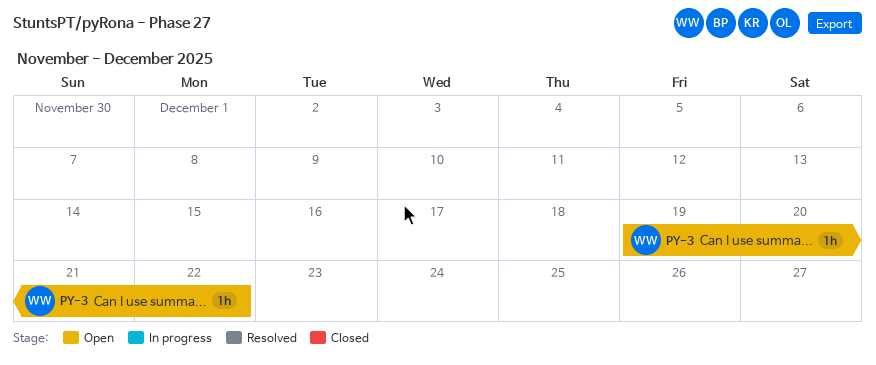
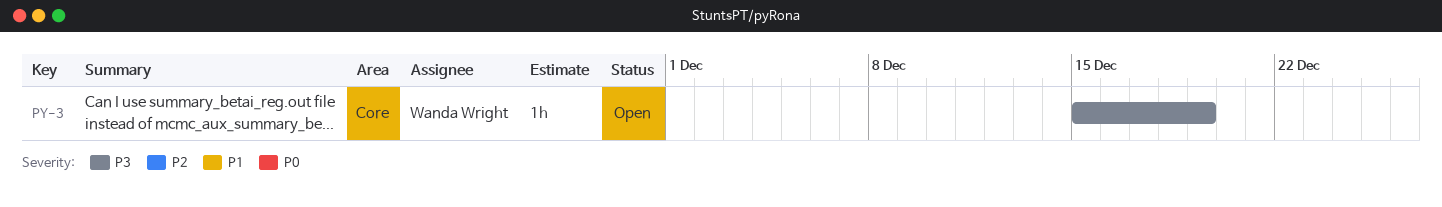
PY-3, start: Dec 19 -> Dec 15
PY-3, due: Dec 22 -> Dec 19

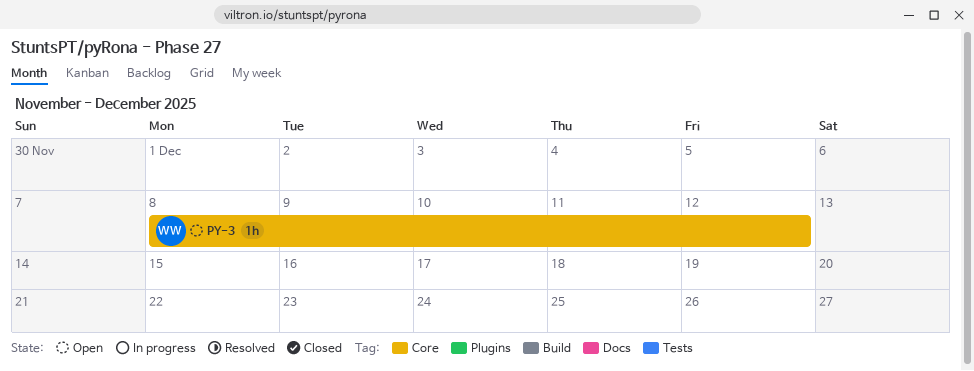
PY-3, start: Dec 15 -> Dec 8
PY-3, due: Dec 19 -> Dec 12

